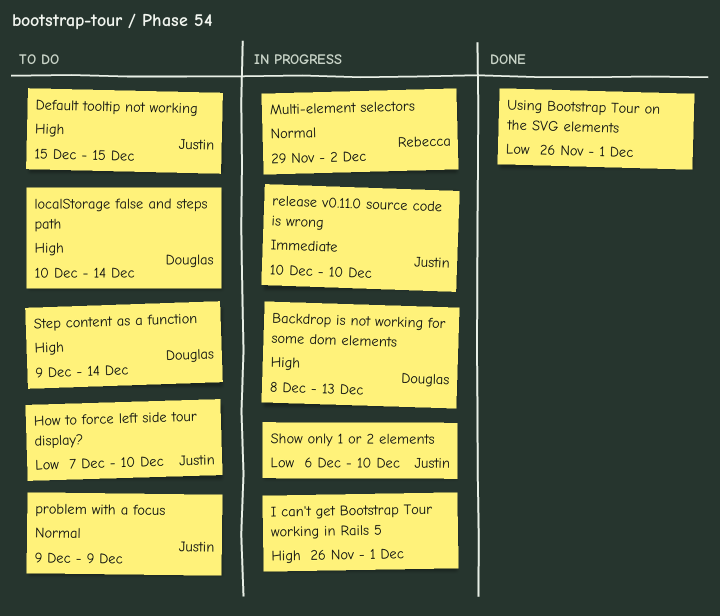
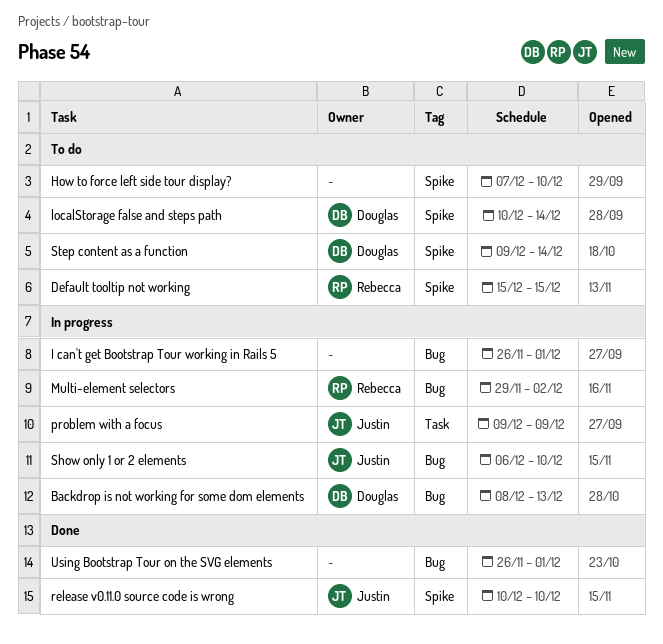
Default tooltip not working, owner: Justin -> Rebecca
How to force left side tour display?, owner: Justin -> none
problem with a focus, status: To do -> In progress
release v0.11.0 source code is wrong, status: In progress -> Done

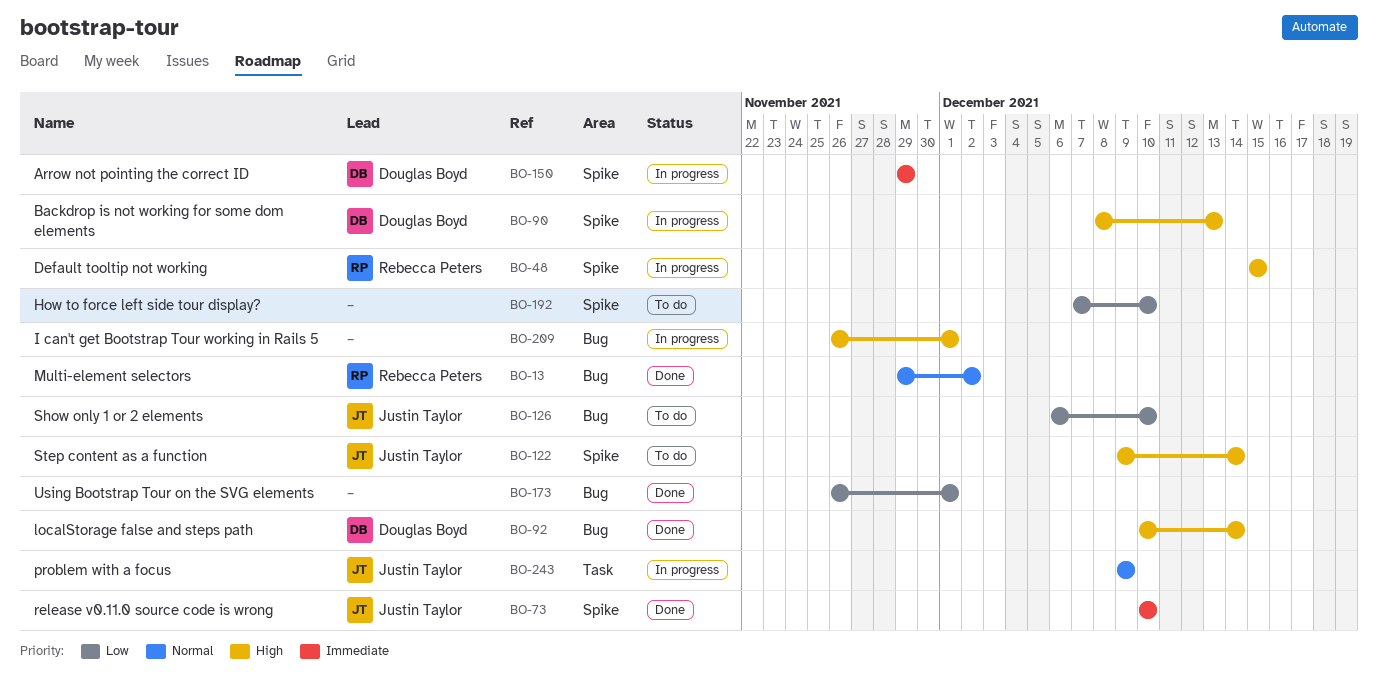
Arrow not pointing the correct ID: none -> present
Backdrop is not working for some dom elements, label: Bug -> Spike
Default tooltip not working, status: To do -> In progress
localStorage false and steps path, status: To do -> Done
localStorage false and steps path, label: Spike -> Bug
Multi-element selectors, status: In progress -> Done
Show only 1 or 2 elements, status: In progress -> To do
Step content as a function, owner: Douglas Boyd -> Justin Taylor

